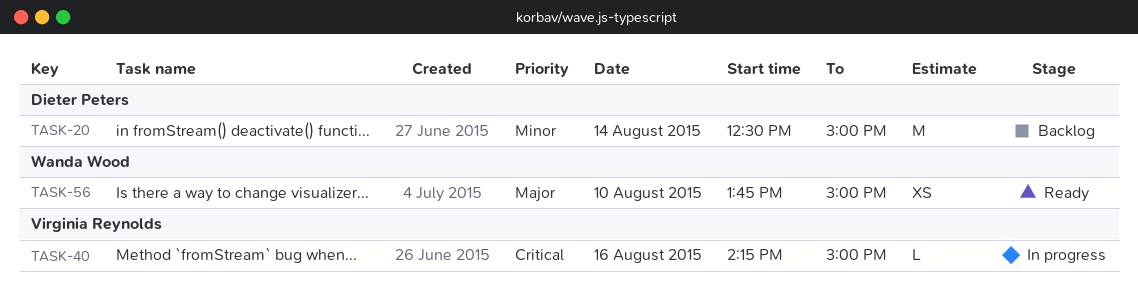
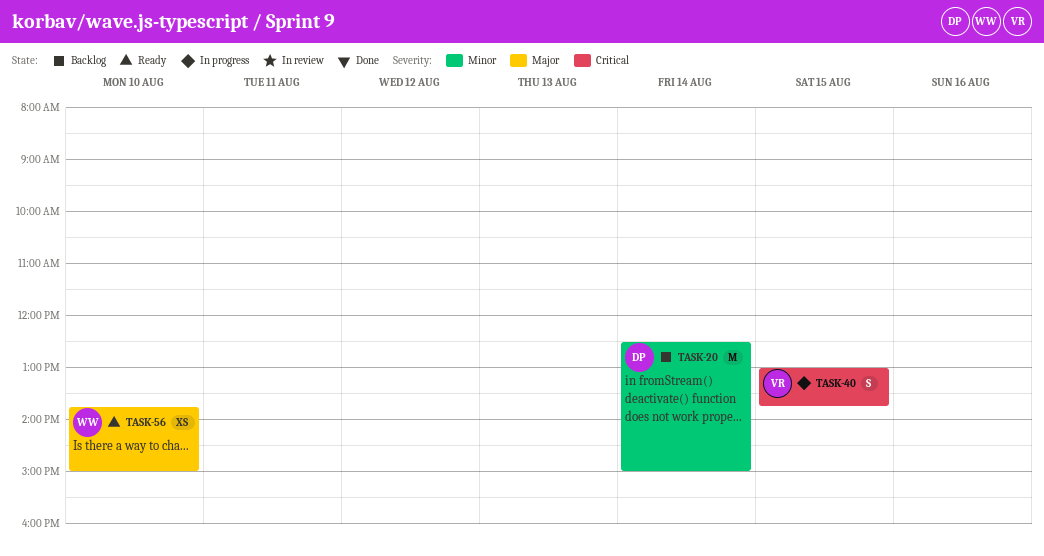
TASK-40, estimate: L -> S
TASK-40, day: Aug 16 -> Aug 15
TASK-40, begins: 14:15 -> 13:00
TASK-40, ends: 15:00 -> 13:45

